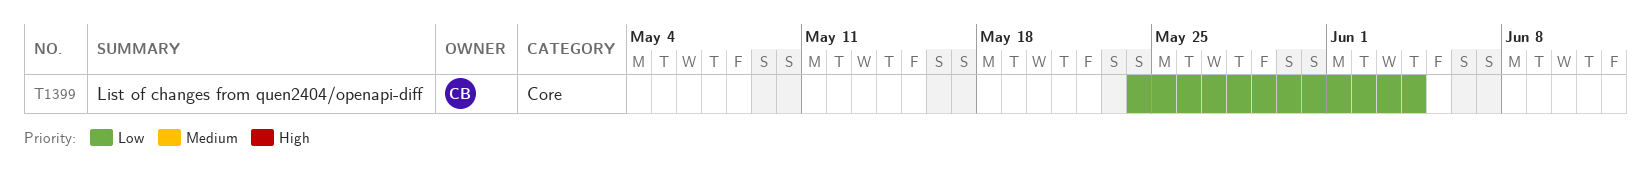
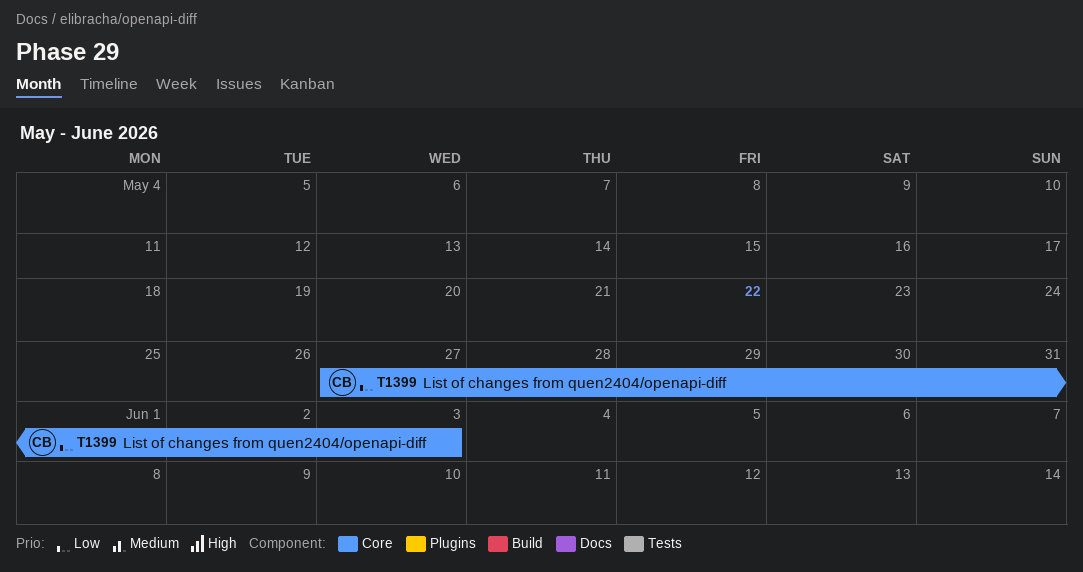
T1399, start: May 24 -> May 27
T1399, due: Jun 4 -> Jun 3

